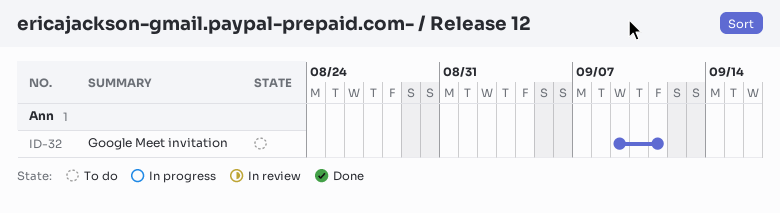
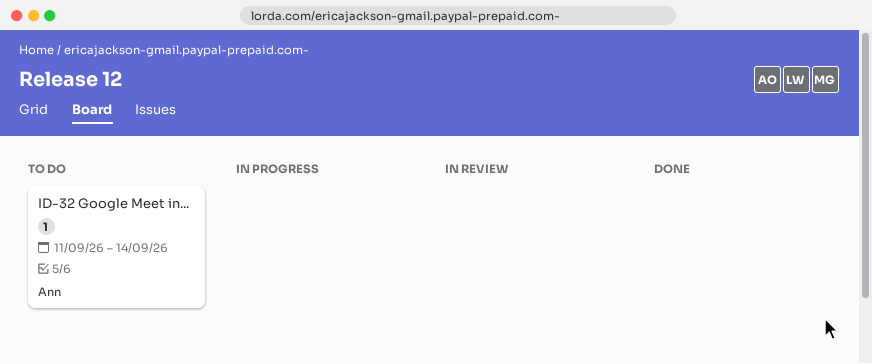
ID-32, start: Sep 9 -> Sep 11
ID-32, due: Sep 11 -> Sep 14

